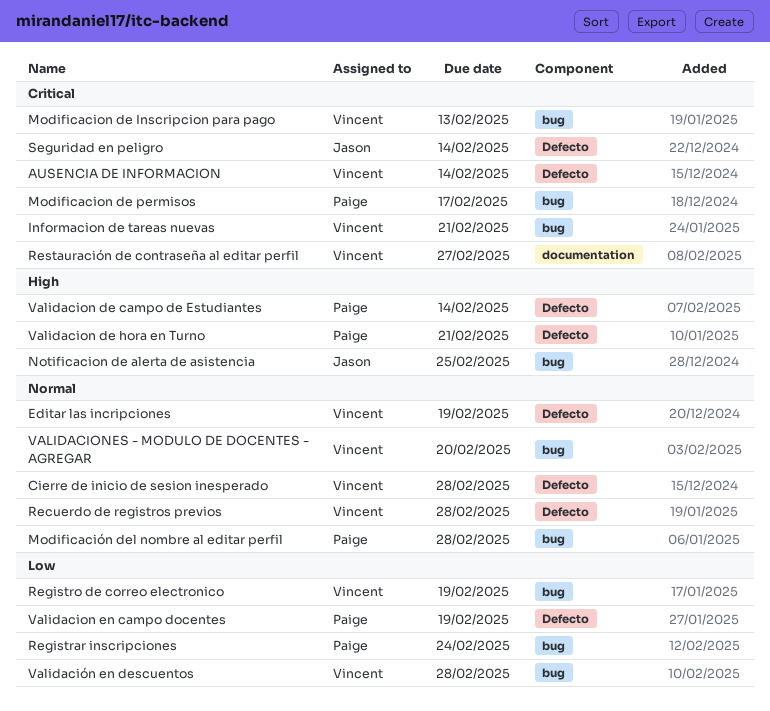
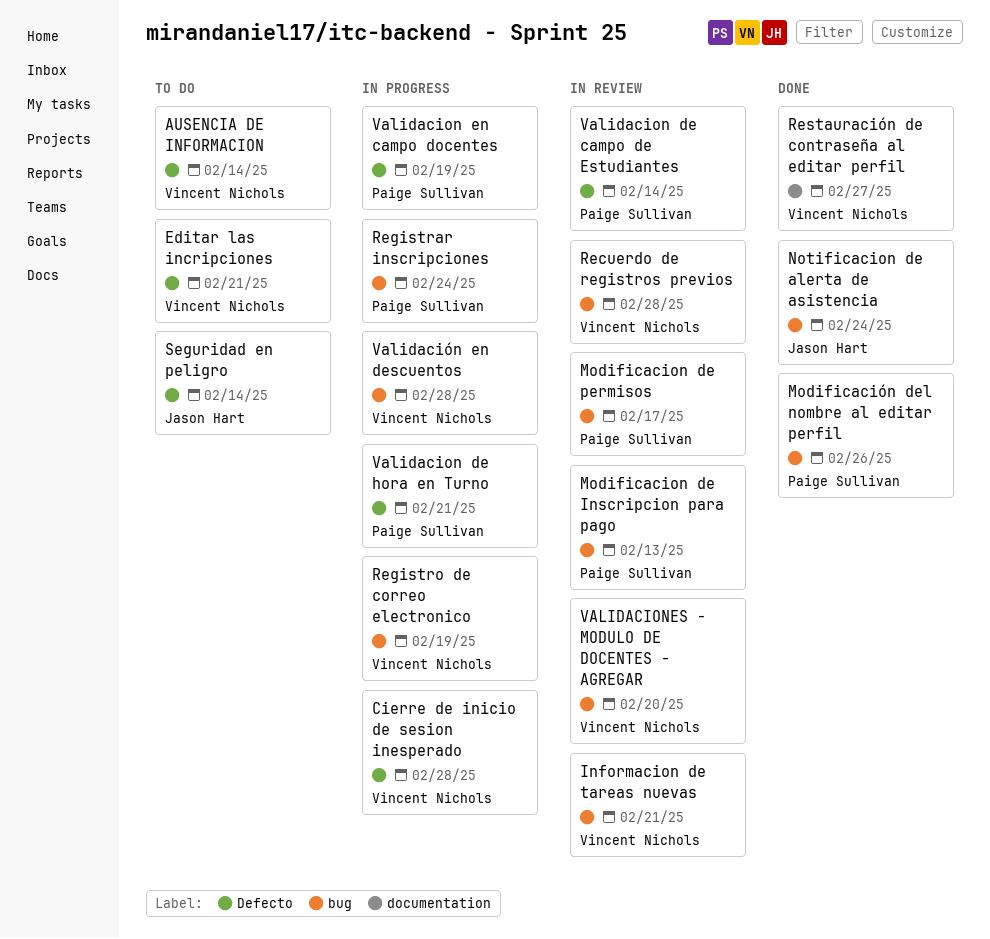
Editar las incripciones, due: Feb 19 -> Feb 21
Modificacion de Inscripcion para pago, owner: Vincent Nichols -> Paige Sullivan
Modificación del nombre al editar perfil, due: Feb 28 -> Feb 26
Notificacion de alerta de asistencia, due: Feb 25 -> Feb 24
Recuerdo de registros previos, label: Defecto -> bug

